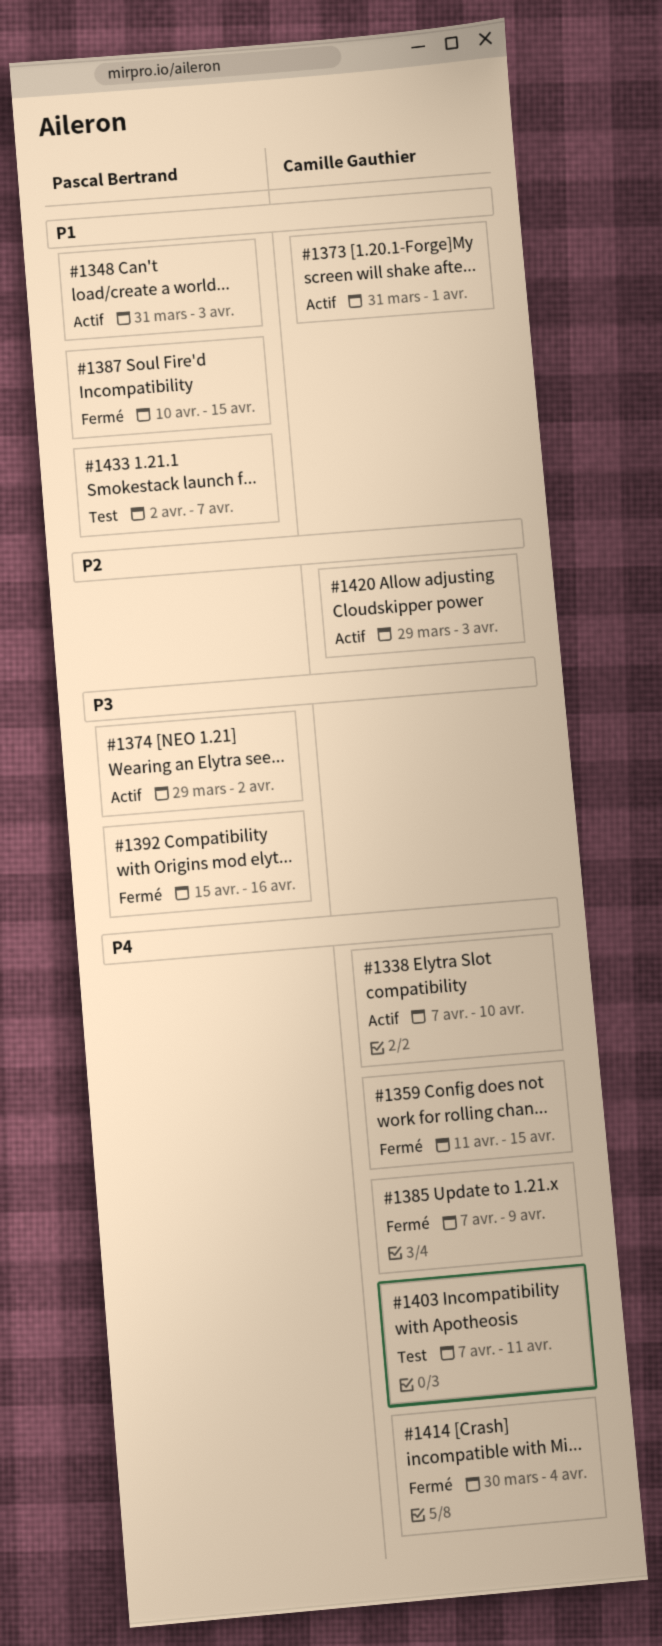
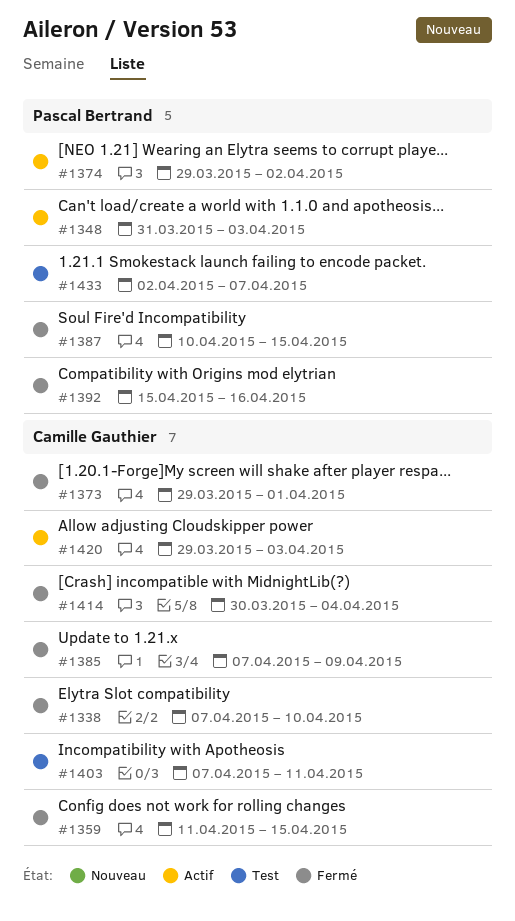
#1338, status: Actif -> Fermé
#1373, status: Actif -> Fermé
#1373, start: Mar 31 -> Mar 29

